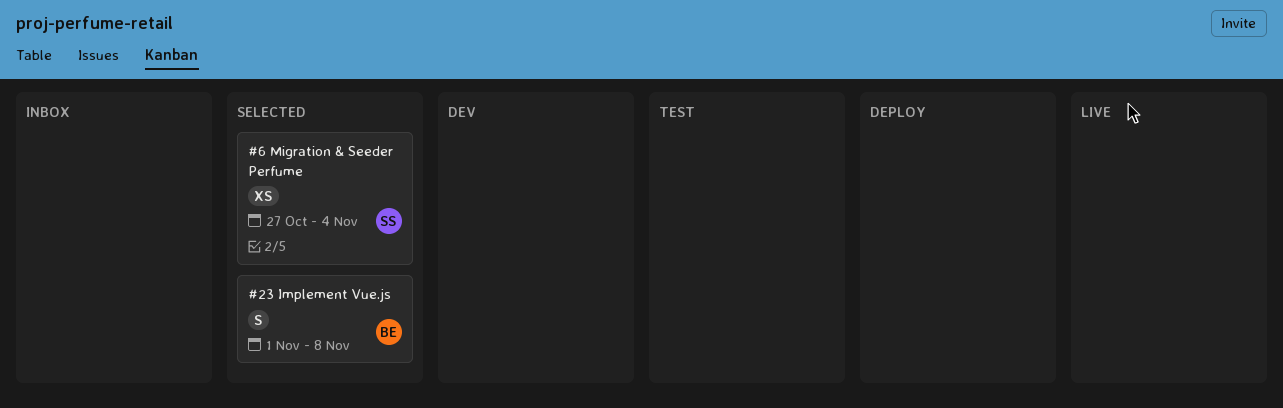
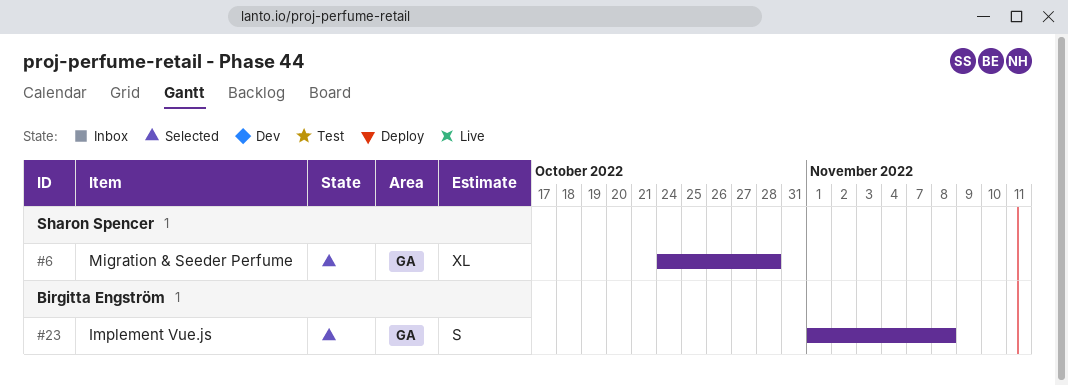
#6, estimate: XS -> XL
#6, start: Oct 27 -> Oct 24
#6, due: Nov 4 -> Oct 28

